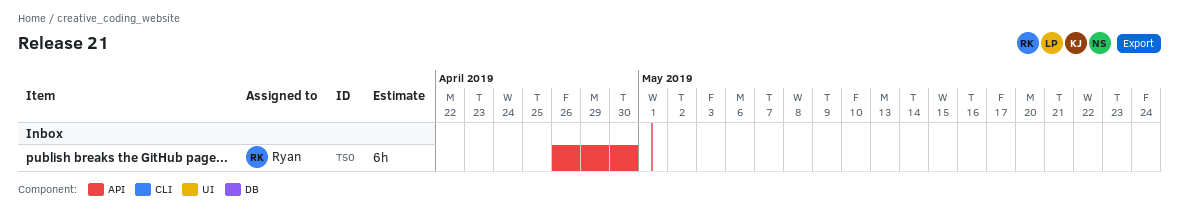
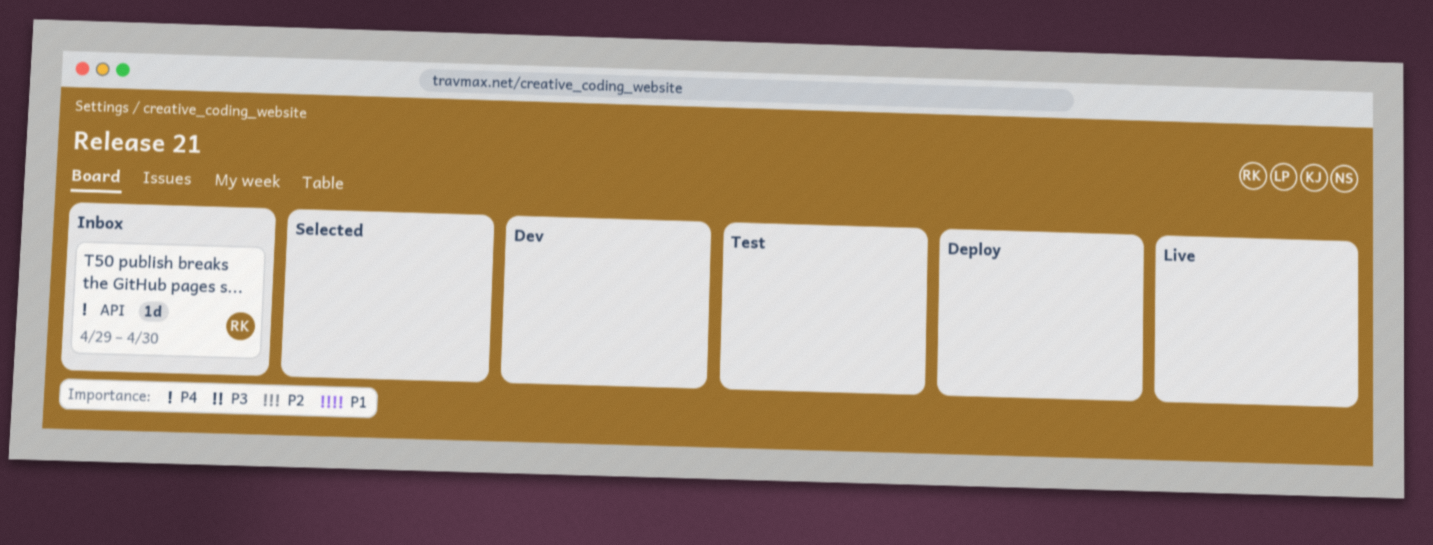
T50, estimate: 6h -> 1d
T50, start: Apr 26 -> Apr 29

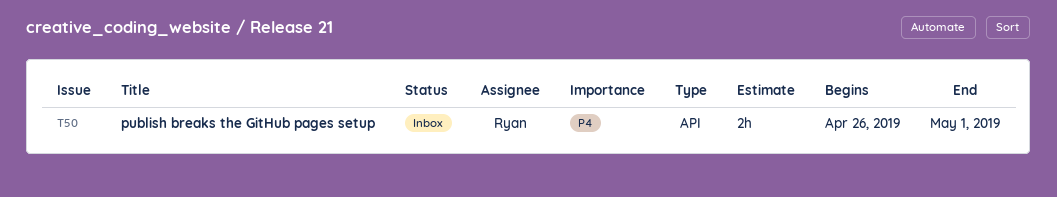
T50, estimate: 1d -> 2h
T50, start: Apr 29 -> Apr 26
T50, due: Apr 30 -> May 1

